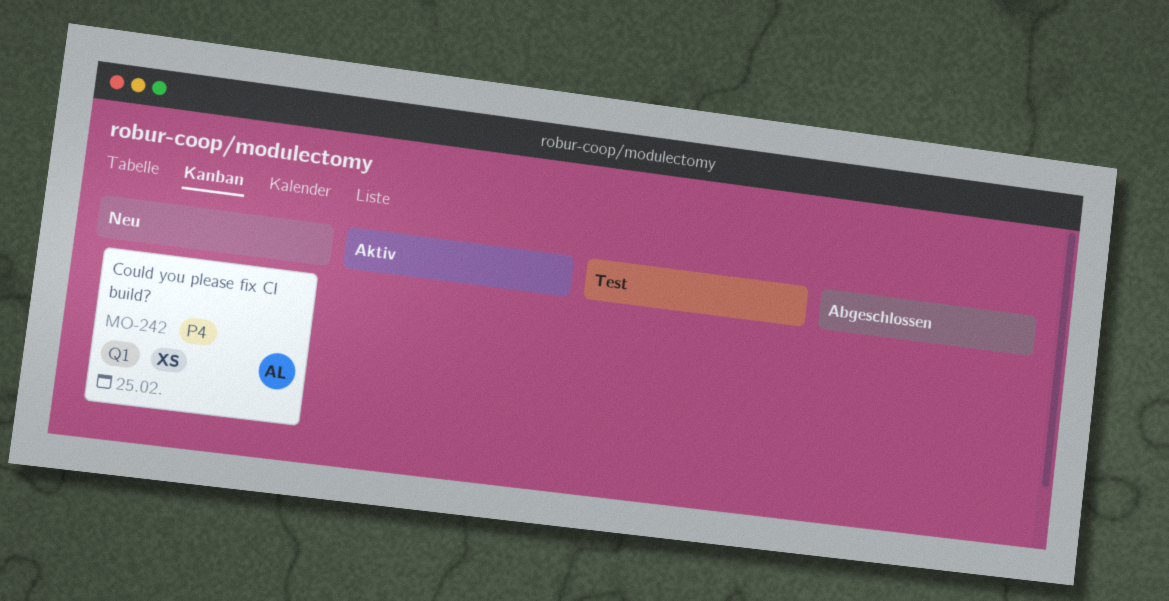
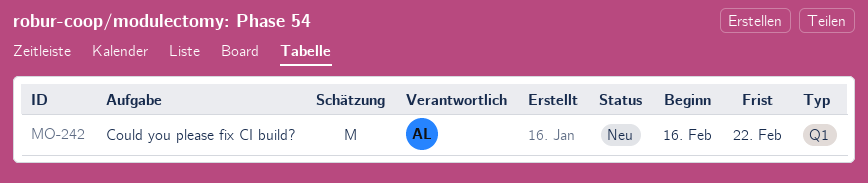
MO-242, estimate: XS -> M
MO-242, due: Feb 25 -> Feb 22

